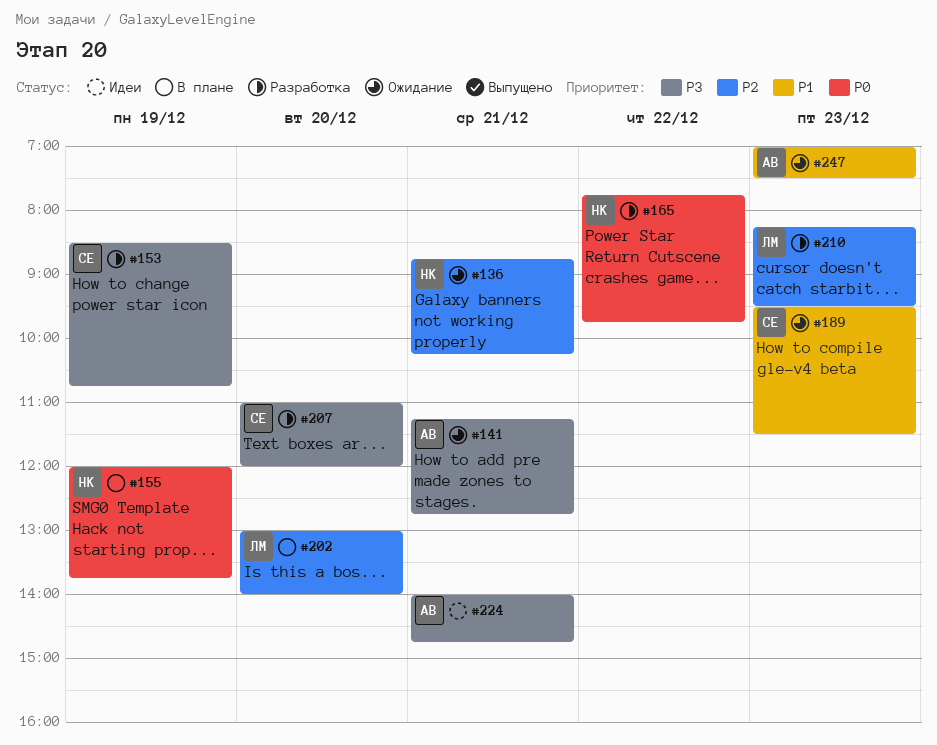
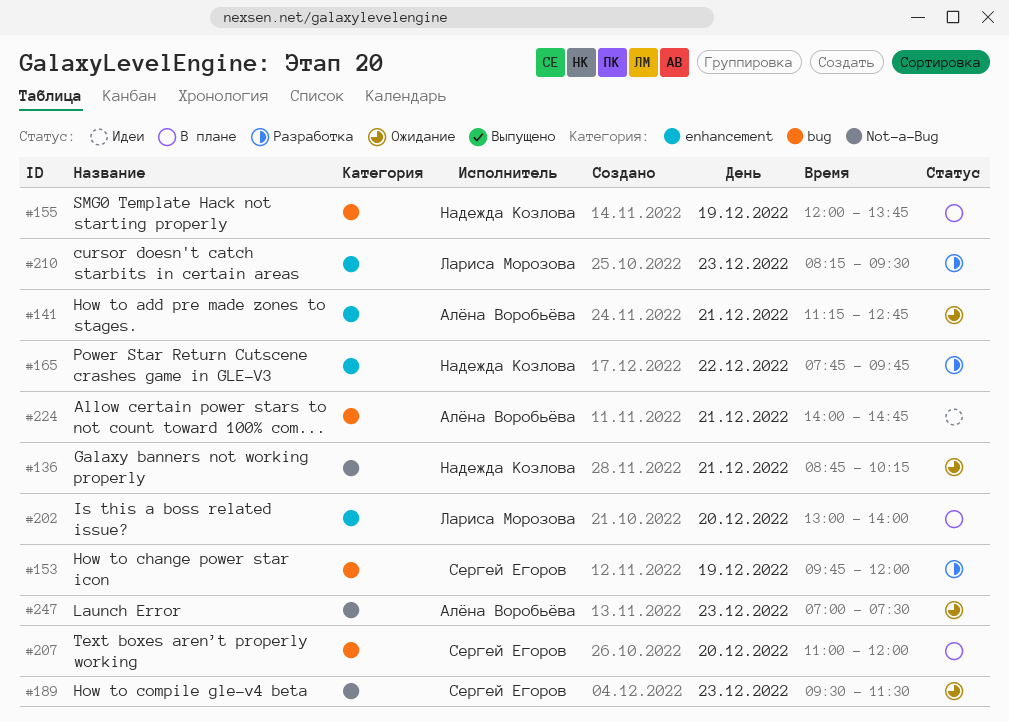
#153, begins: 08:30 -> 09:45
#153, ends: 10:45 -> 12:00
#207, status: Разработка -> В плане

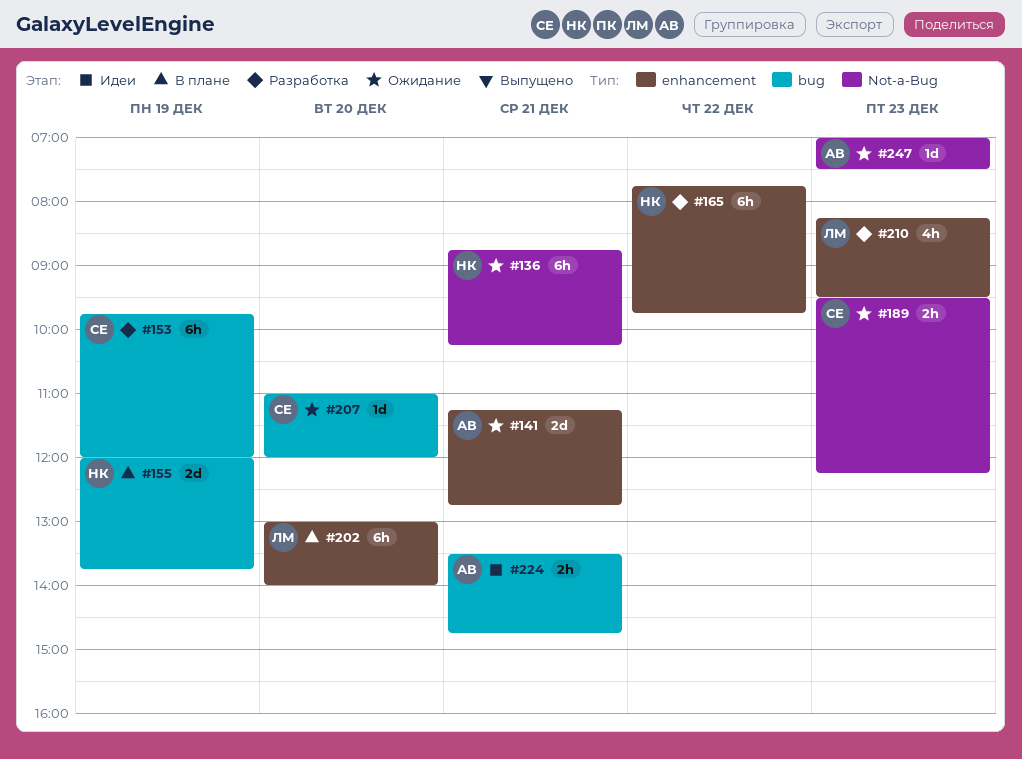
#189, ends: 11:30 -> 12:15
#207, status: В плане -> Ожидание
#224, begins: 14:00 -> 13:30

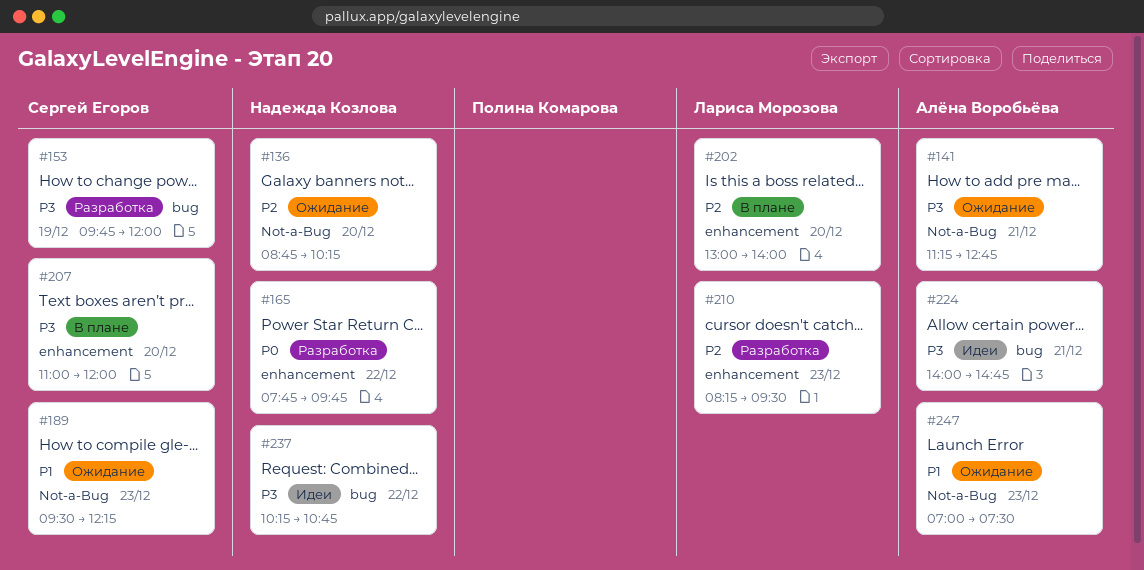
#136, day: Dec 21 -> Dec 20
#141, label: enhancement -> Not-a-Bug
#155: present -> none
#207, status: Ожидание -> В плане
#207, label: bug -> enhancement
#224, begins: 13:30 -> 14:00
#237: none -> present

